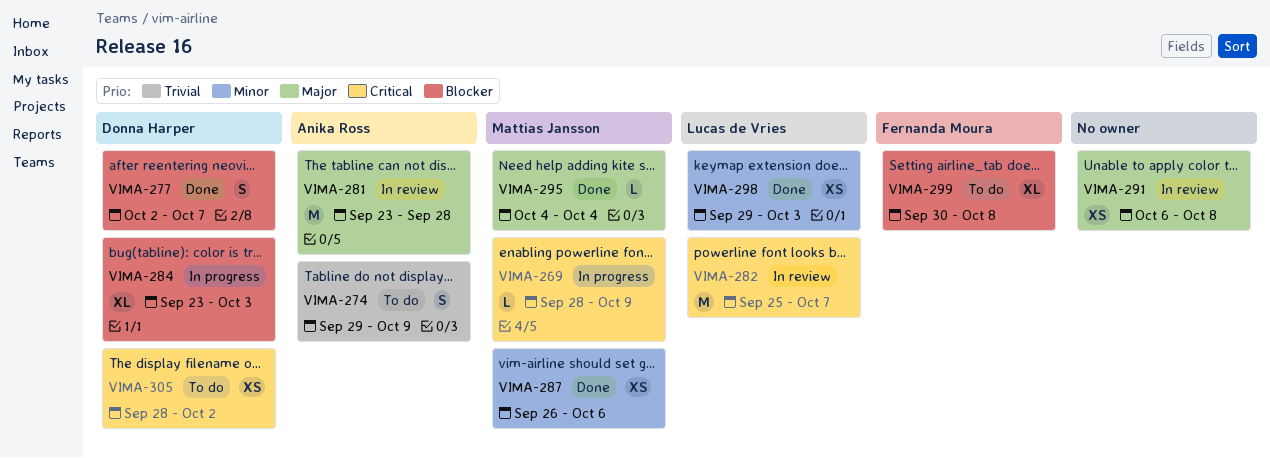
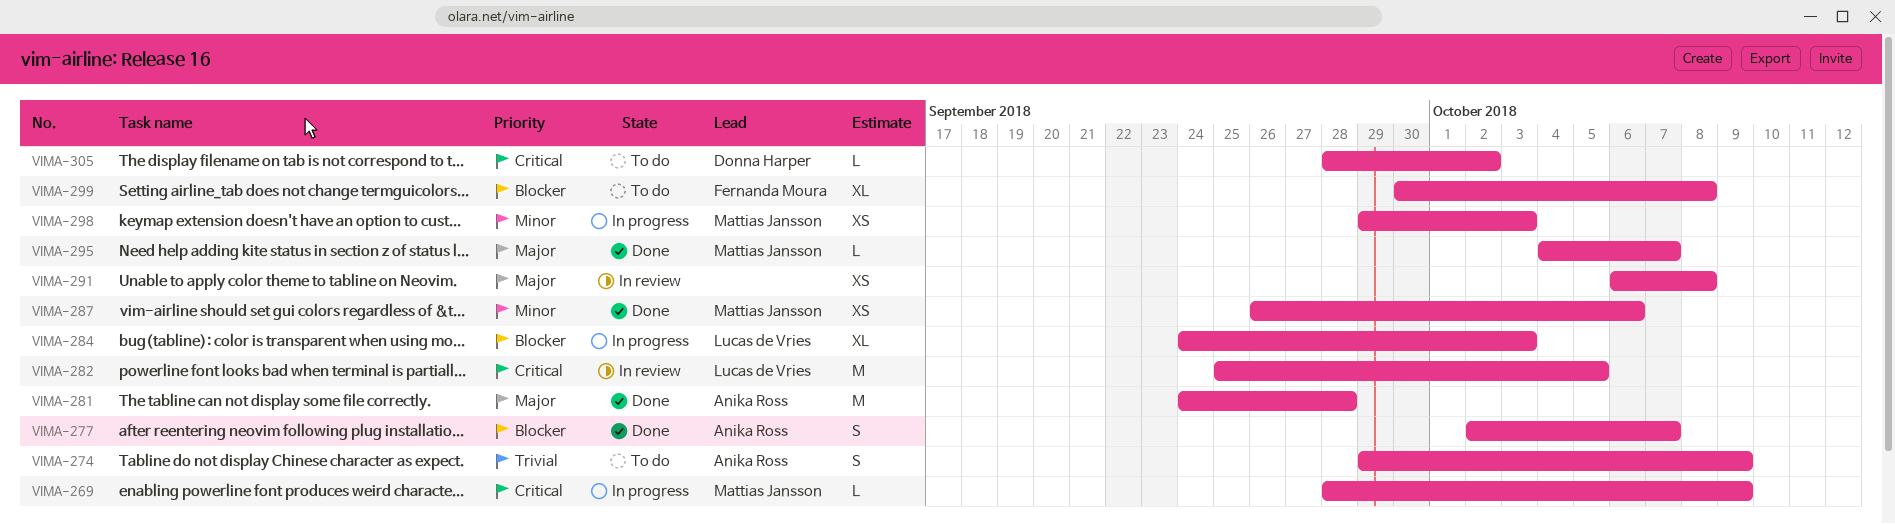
VIMA-277, owner: Donna Harper -> Anika Ross
VIMA-281, status: In review -> Done
VIMA-281, start: Sep 23 -> Sep 24
VIMA-282, due: Oct 7 -> Oct 5
VIMA-284, owner: Donna Harper -> Lucas de Vries
VIMA-284, start: Sep 23 -> Sep 24
VIMA-295, due: Oct 4 -> Oct 7
VIMA-298, status: Done -> In progress
VIMA-298, owner: Lucas de Vries -> Mattias Jansson
VIMA-305, estimate: XS -> L

